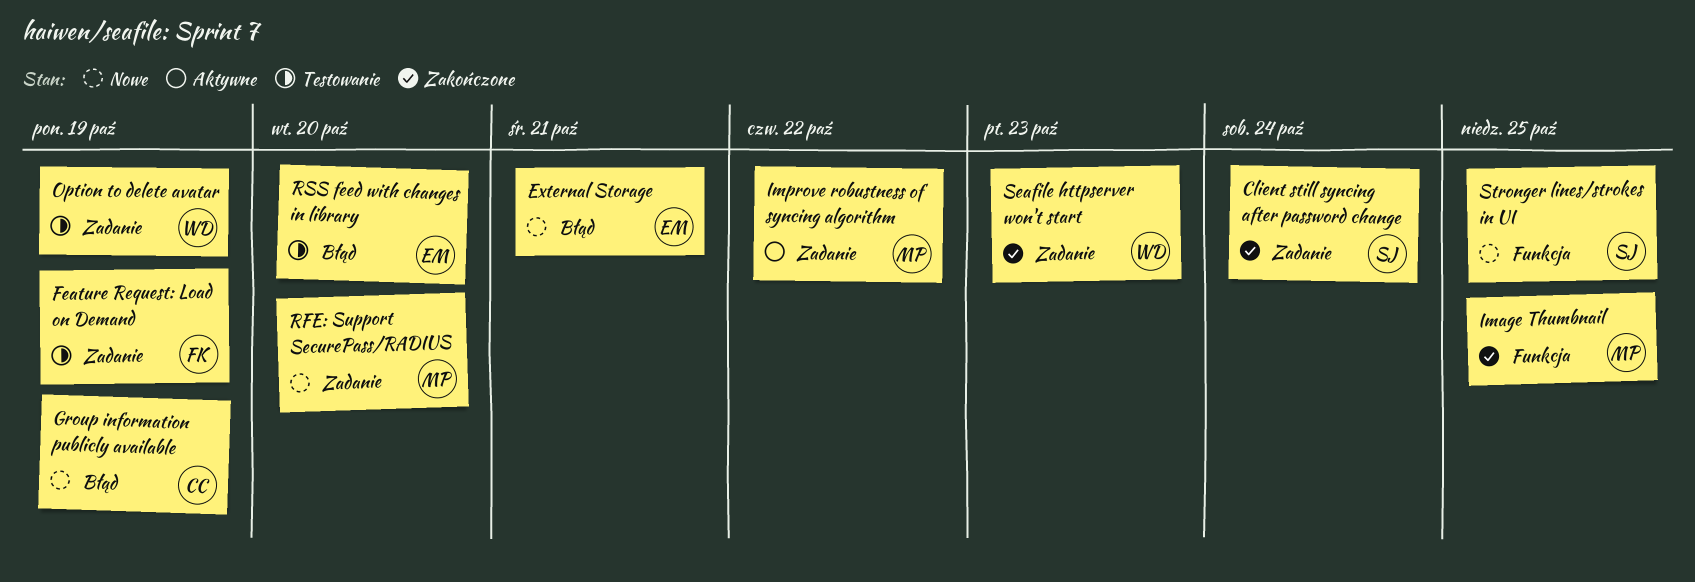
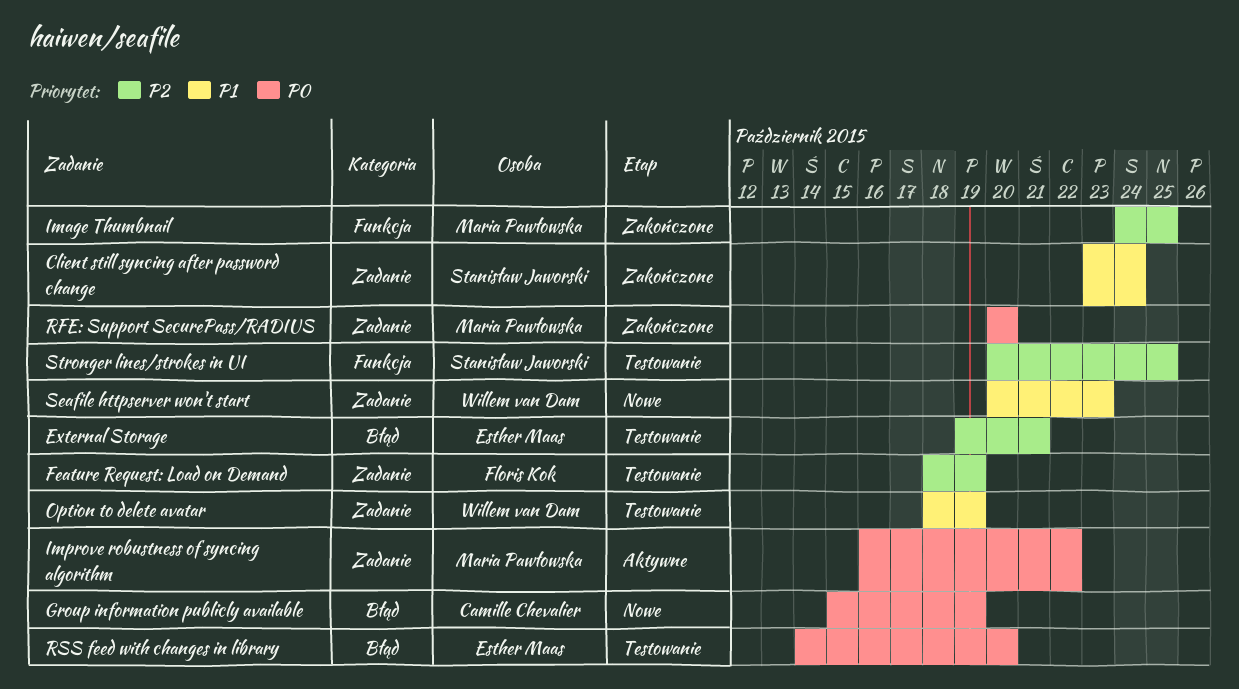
External Storage, status: Nowe -> Testowanie
RFE: Support SecurePass/RADIUS, status: Nowe -> Zakończone
Seafile httpserver won't start, status: Zakończone -> Nowe
Stronger lines/strokes in UI, status: Nowe -> Testowanie

